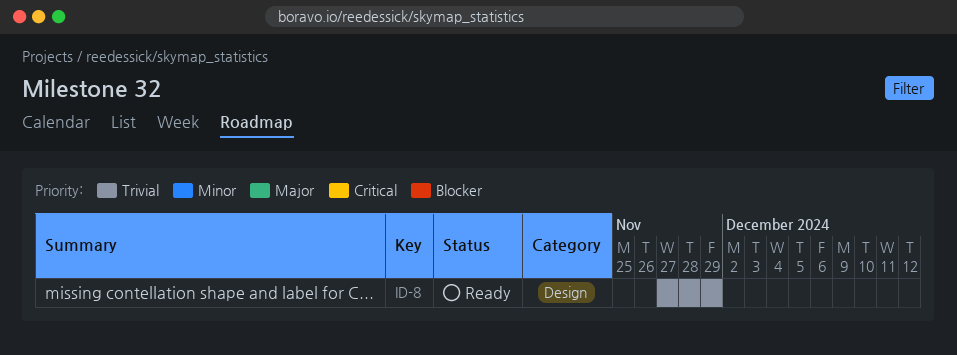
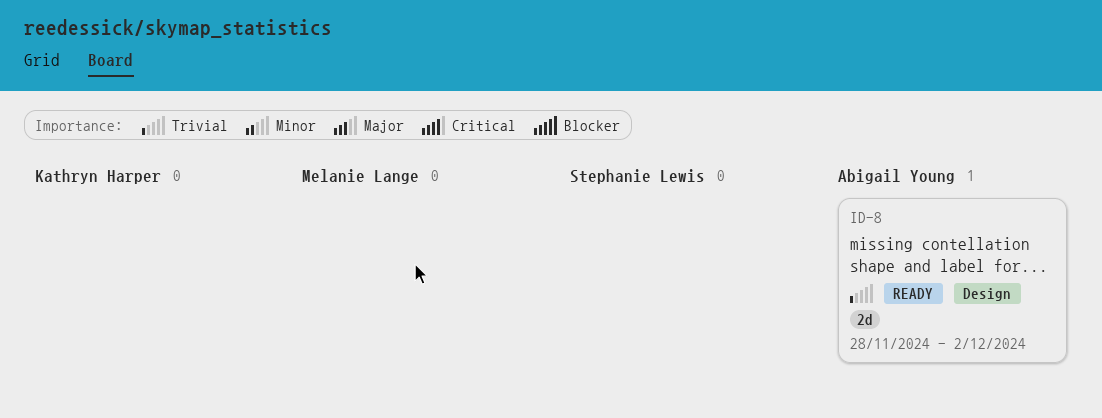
ID-8, start: Nov 27 -> Nov 28
ID-8, due: Nov 29 -> Dec 2

